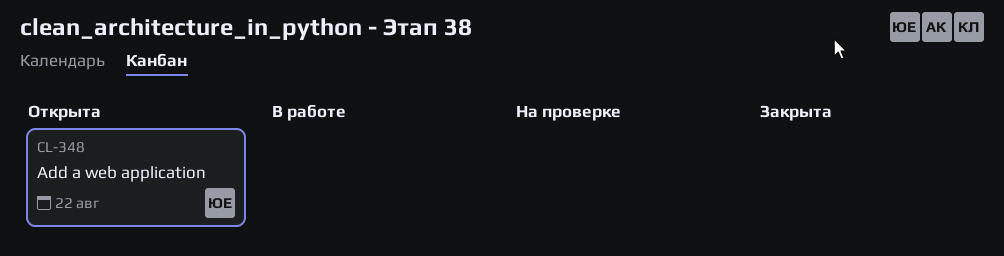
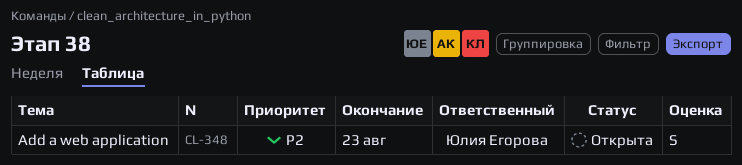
CL-348, due: Aug 22 -> Aug 23

